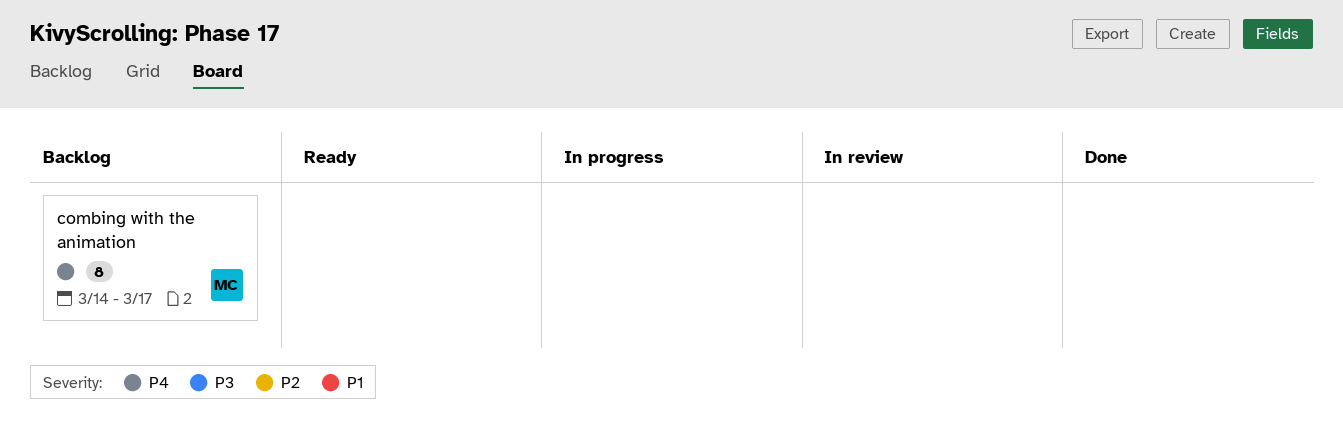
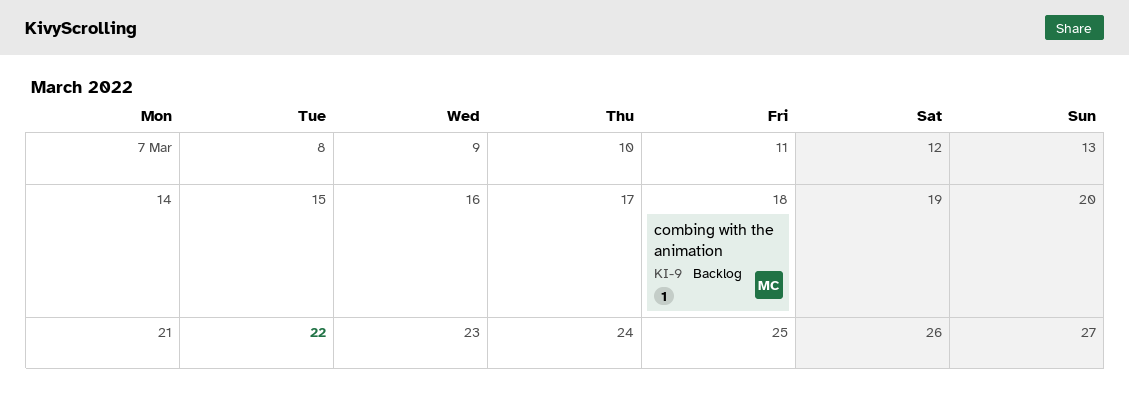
combing with the animation, estimate: 8 -> 1
combing with the animation, due: Mar 17 -> Mar 18

